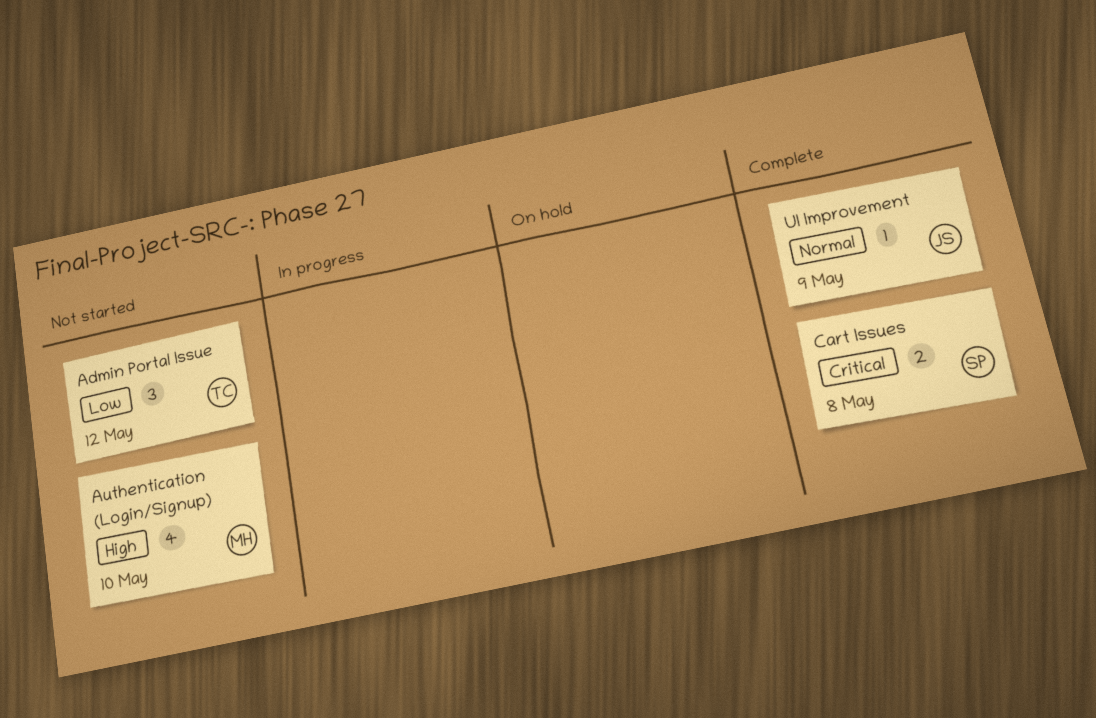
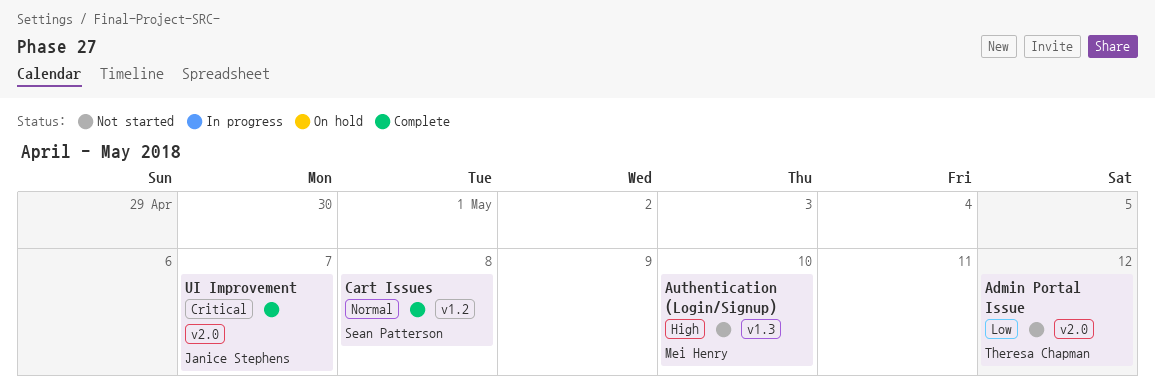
Cart Issues, priority: Critical -> Normal
UI Improvement, priority: Normal -> Critical
UI Improvement, due: May 9 -> May 7

